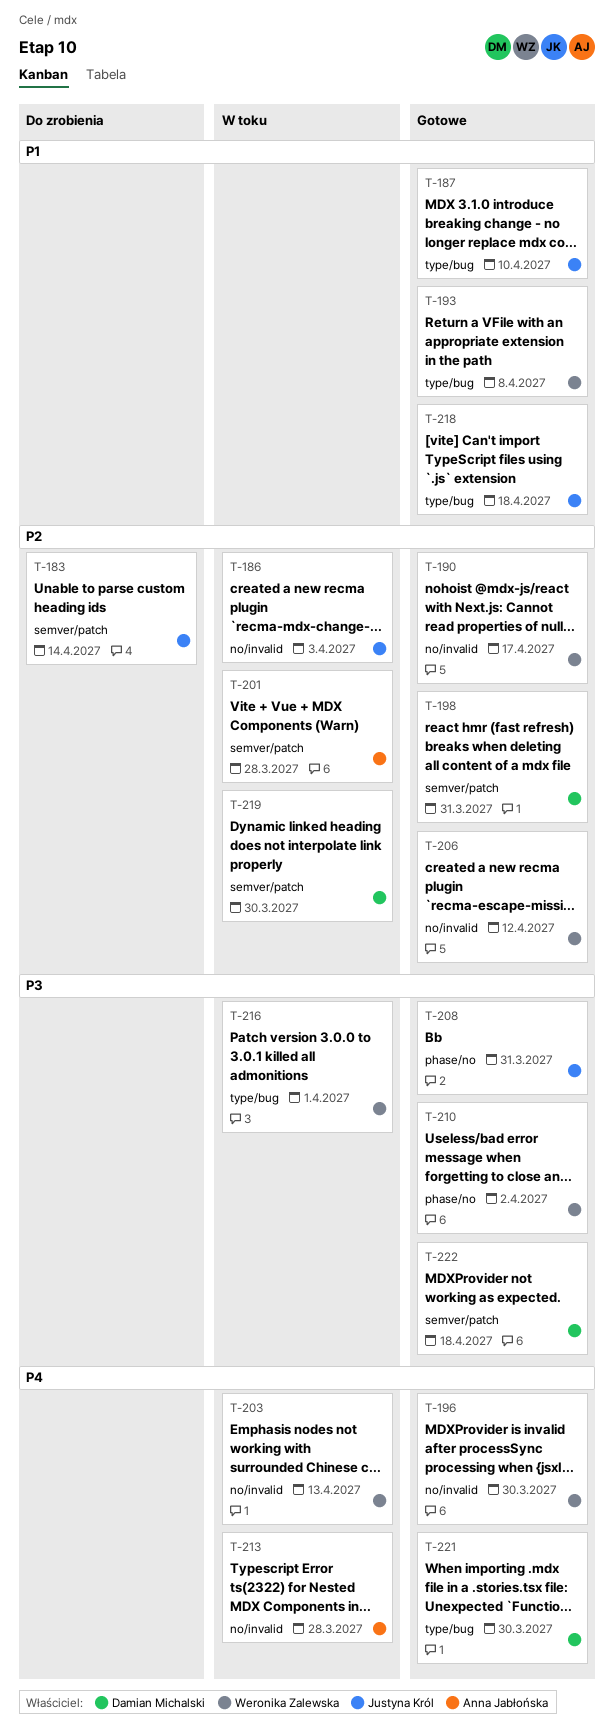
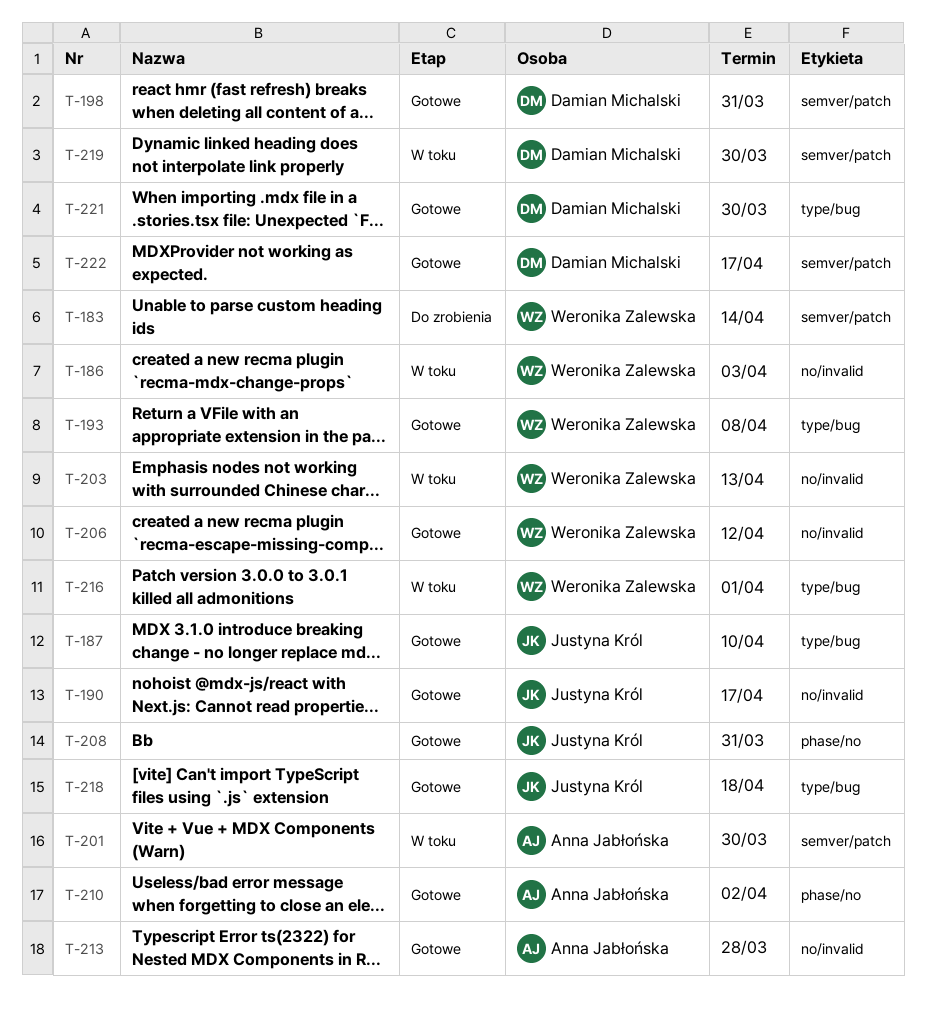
T-183, owner: Justyna Król -> Weronika Zalewska
T-186, owner: Justyna Król -> Weronika Zalewska
T-190, owner: Weronika Zalewska -> Justyna Król
T-196: present -> none
T-201, due: Mar 28 -> Mar 30
T-210, owner: Weronika Zalewska -> Anna Jabłońska
T-213, status: W toku -> Gotowe
T-222, due: Apr 18 -> Apr 17

